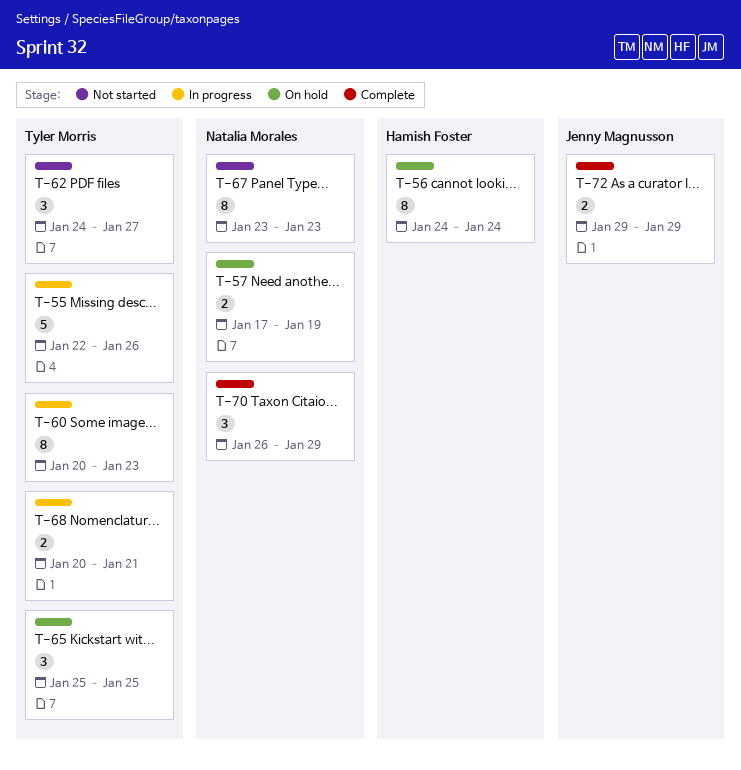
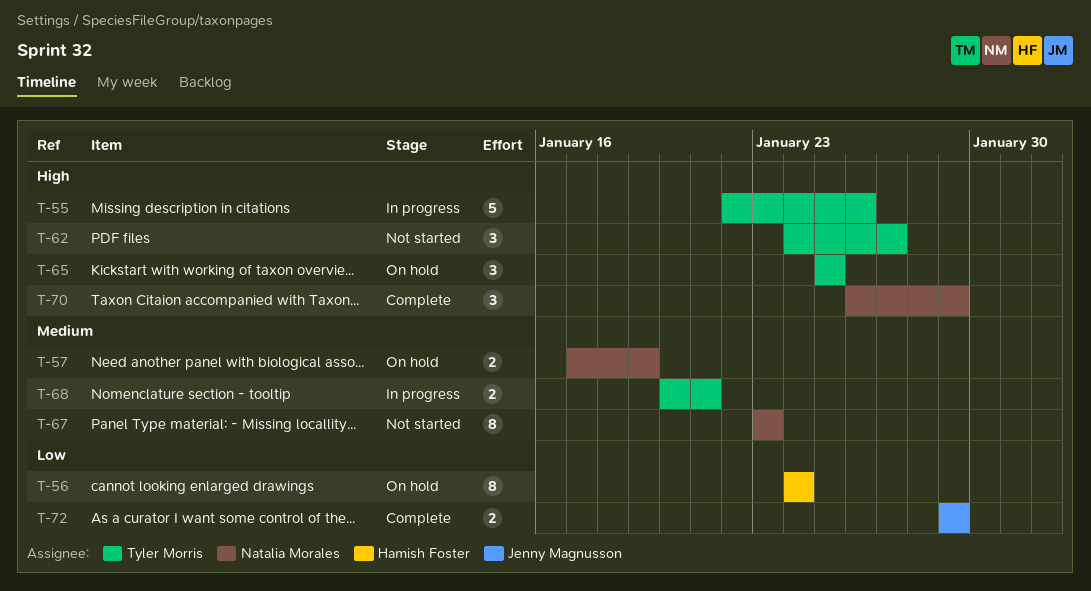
T-60: present -> none

